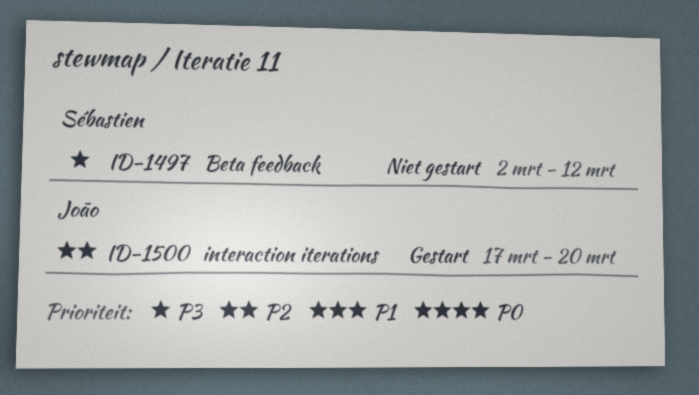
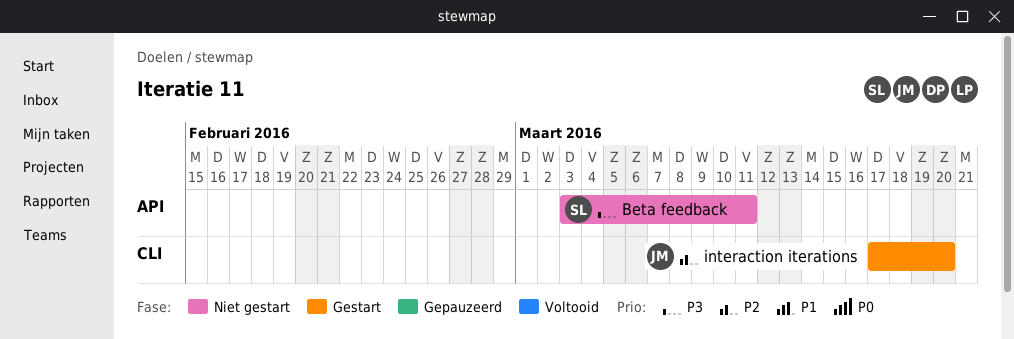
Beta feedback, start: Mar 2 -> Mar 3
Beta feedback, due: Mar 12 -> Mar 11

